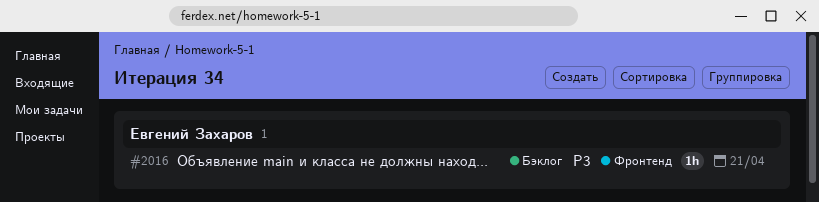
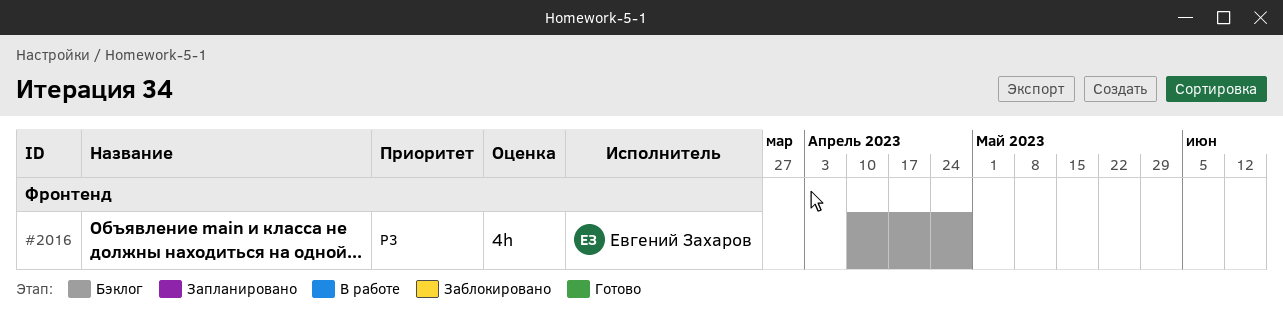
#2016, estimate: 1h -> 4h
#2016, due: Apr 21 -> Apr 28

